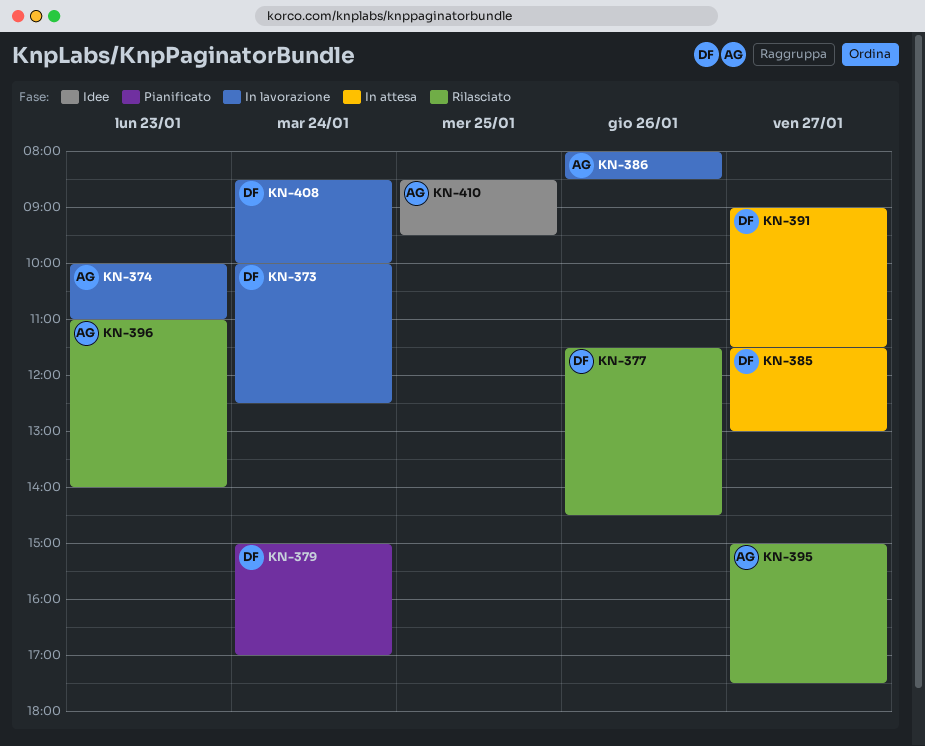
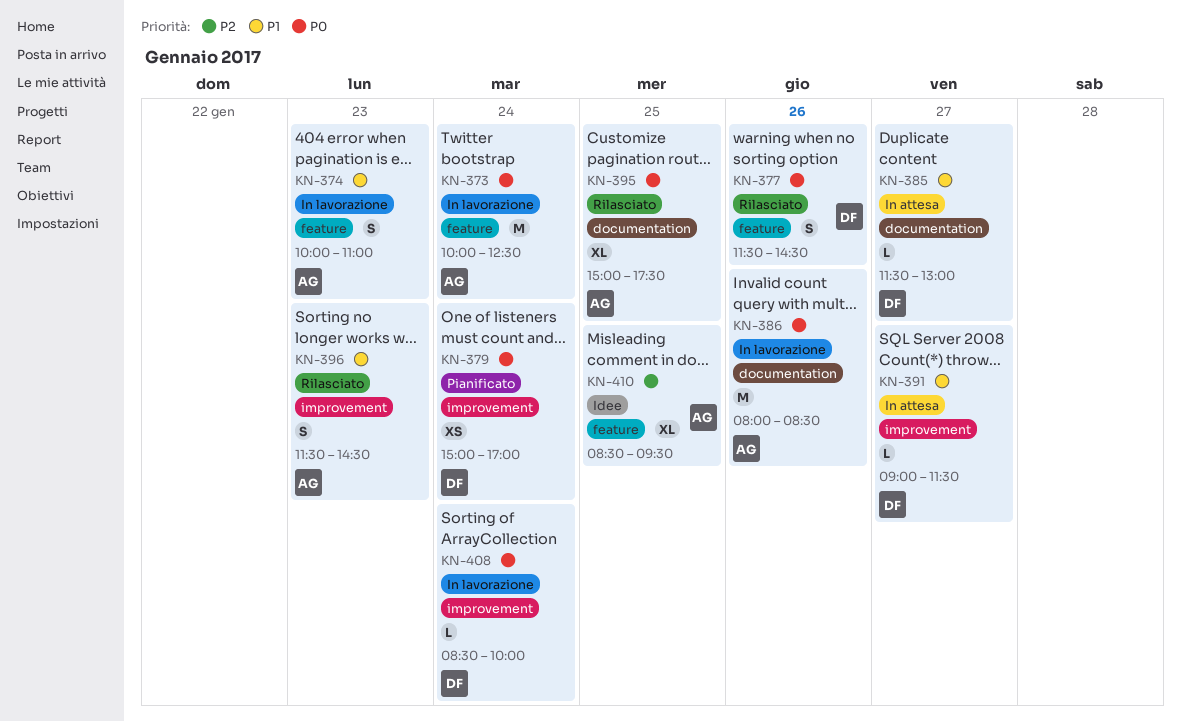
KN-373, owner: DF -> AG
KN-395, day: Jan 27 -> Jan 25
KN-396, begins: 11:00 -> 11:30
KN-396, ends: 14:00 -> 14:30

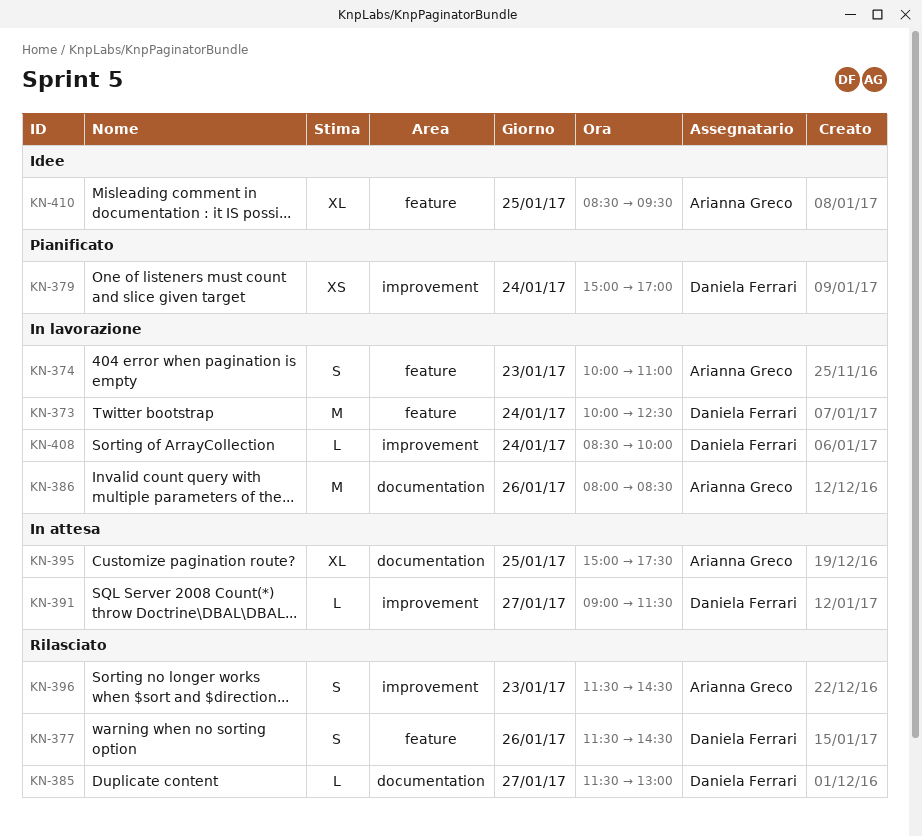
KN-373, owner: Arianna Greco -> Daniela Ferrari
KN-385, status: In attesa -> Rilasciato
KN-395, status: Rilasciato -> In attesa

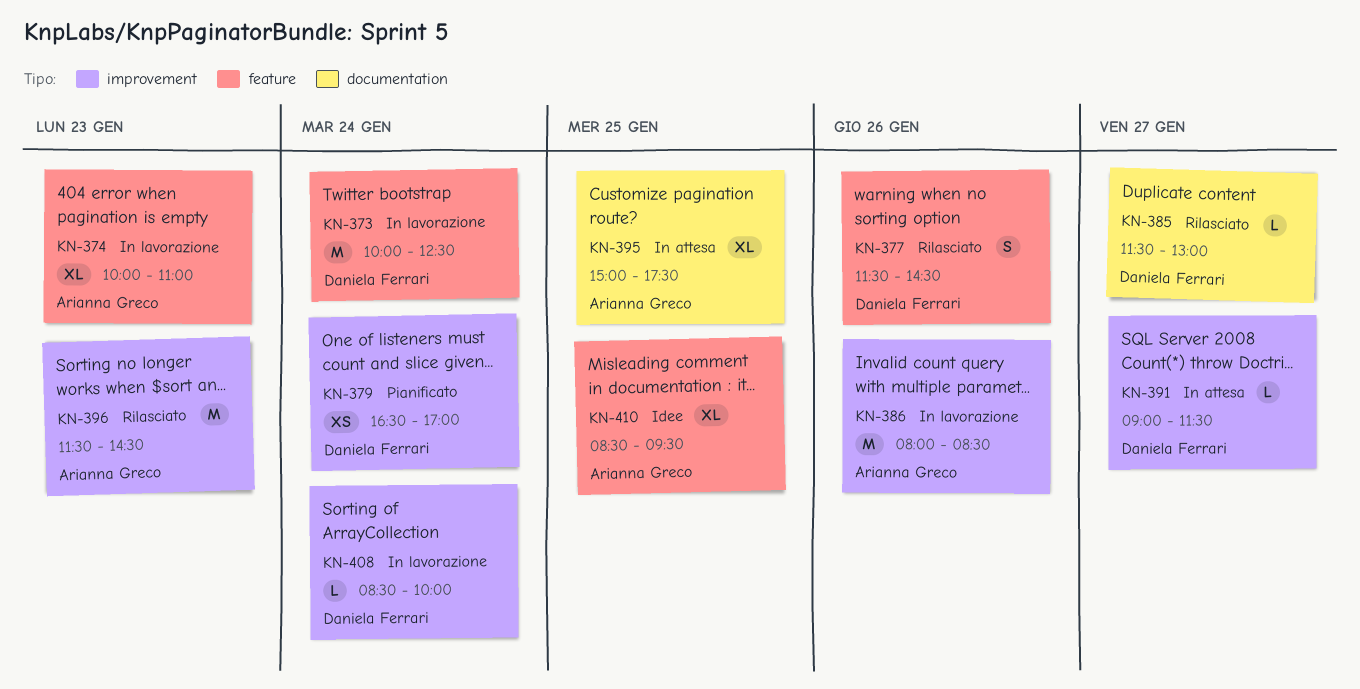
KN-374, estimate: S -> XL
KN-379, begins: 15:00 -> 16:30
KN-386, label: documentation -> improvement
KN-396, estimate: S -> M

